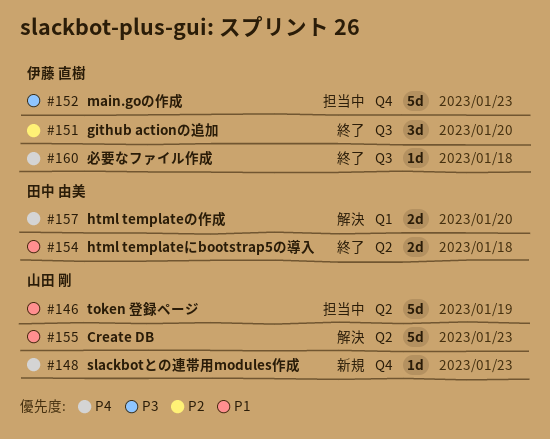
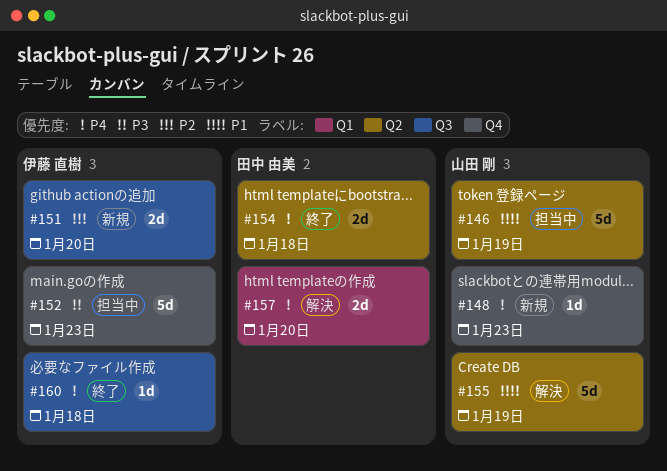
#151, status: 終了 -> 新規
#151, estimate: 3d -> 2d
#154, priority: P1 -> P4
#155, due: Jan 23 -> Jan 19

